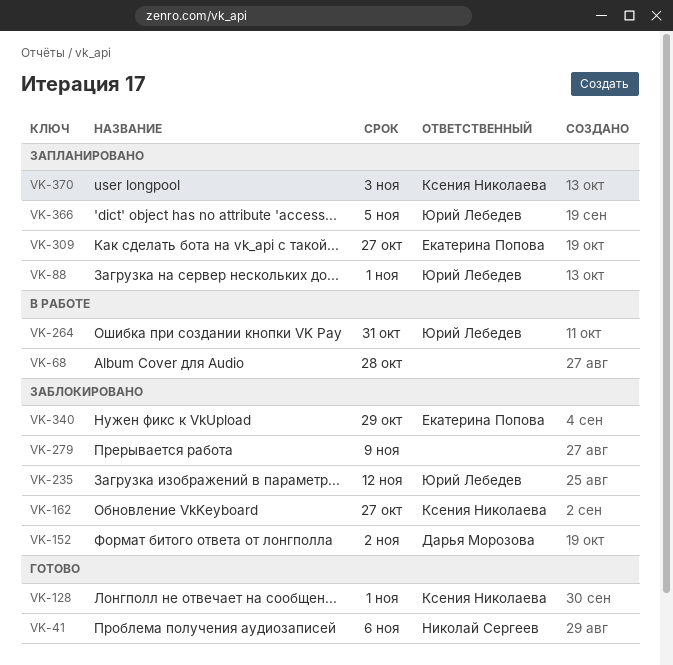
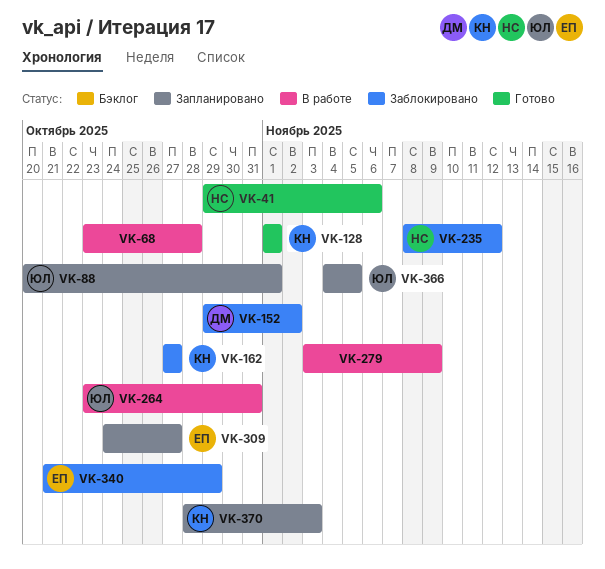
VK-235, owner: Юрий Лебедев -> Николай Сергеев
VK-279, status: Заблокировано -> В работе

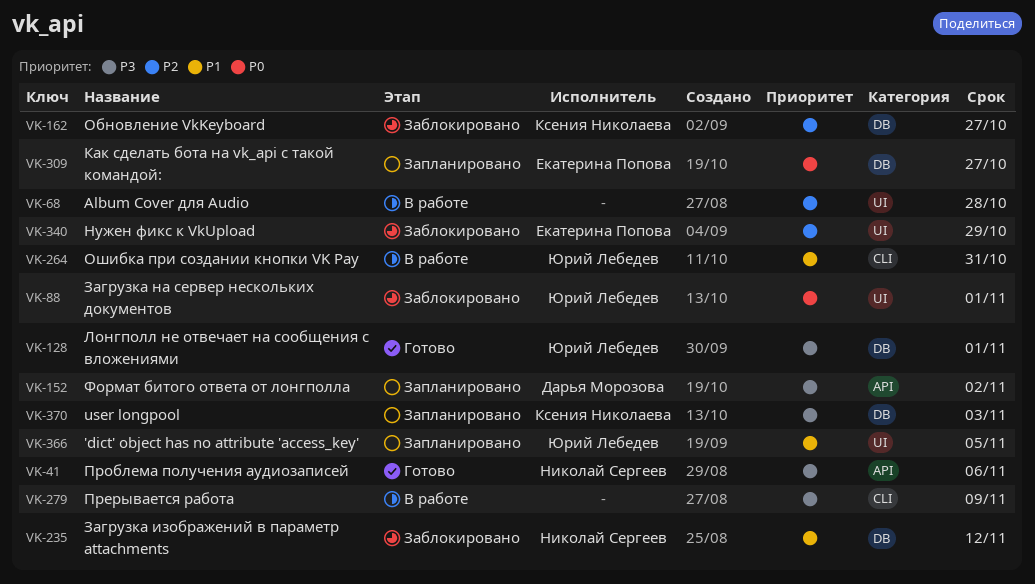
VK-88, status: Запланировано -> Заблокировано
VK-128, owner: Ксения Николаева -> Юрий Лебедев
VK-152, status: Заблокировано -> Запланировано

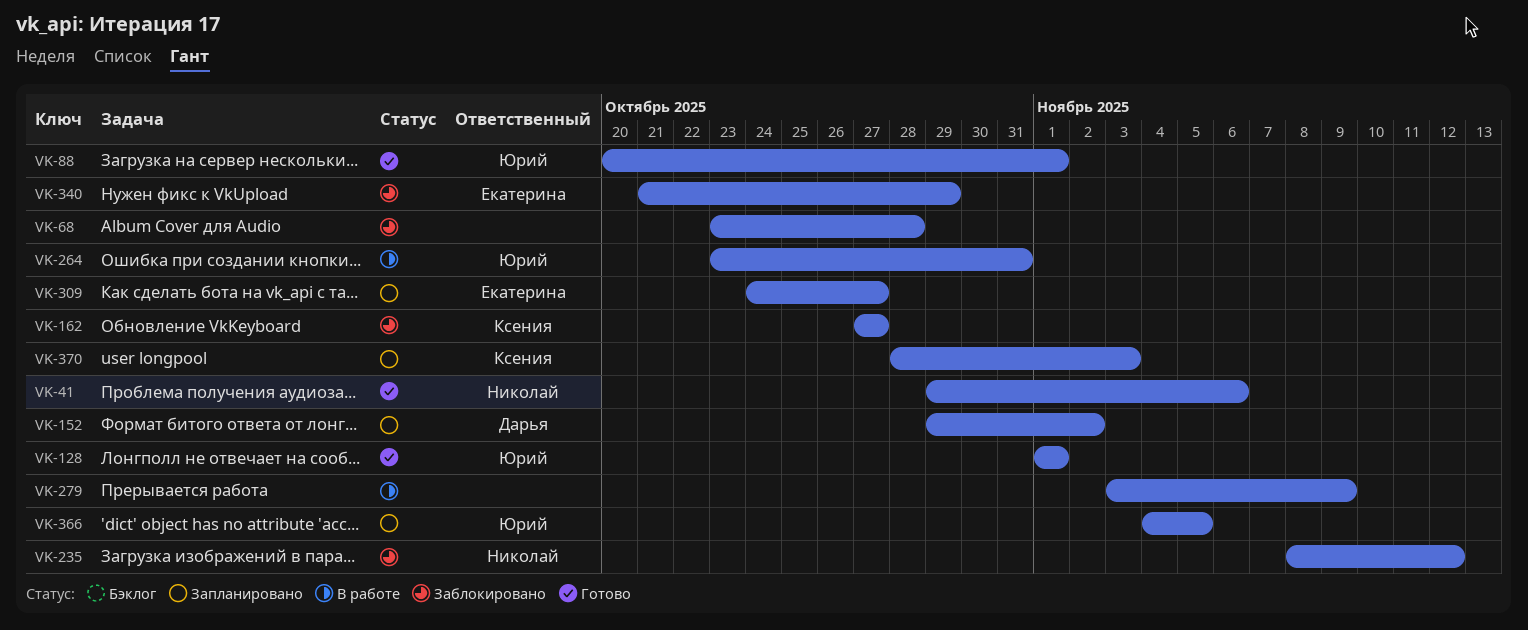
VK-68, status: В работе -> Заблокировано
VK-88, status: Заблокировано -> Готово

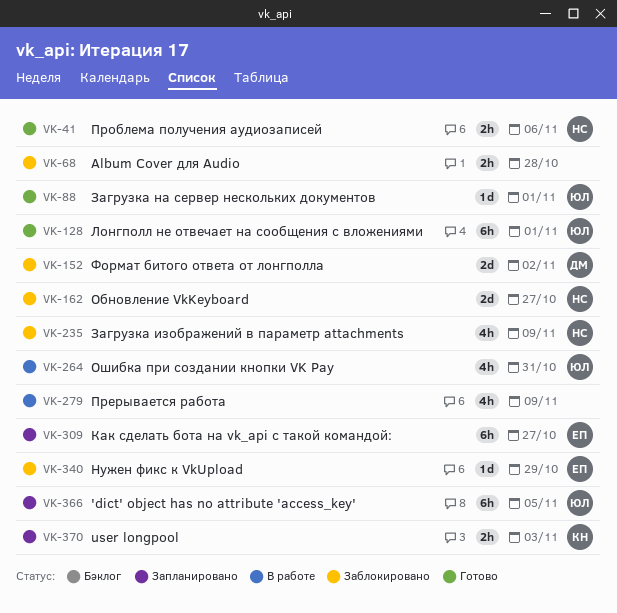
VK-152, status: Запланировано -> Заблокировано
VK-162, owner: Ксения -> Николай
VK-235, due: Nov 12 -> Nov 9

